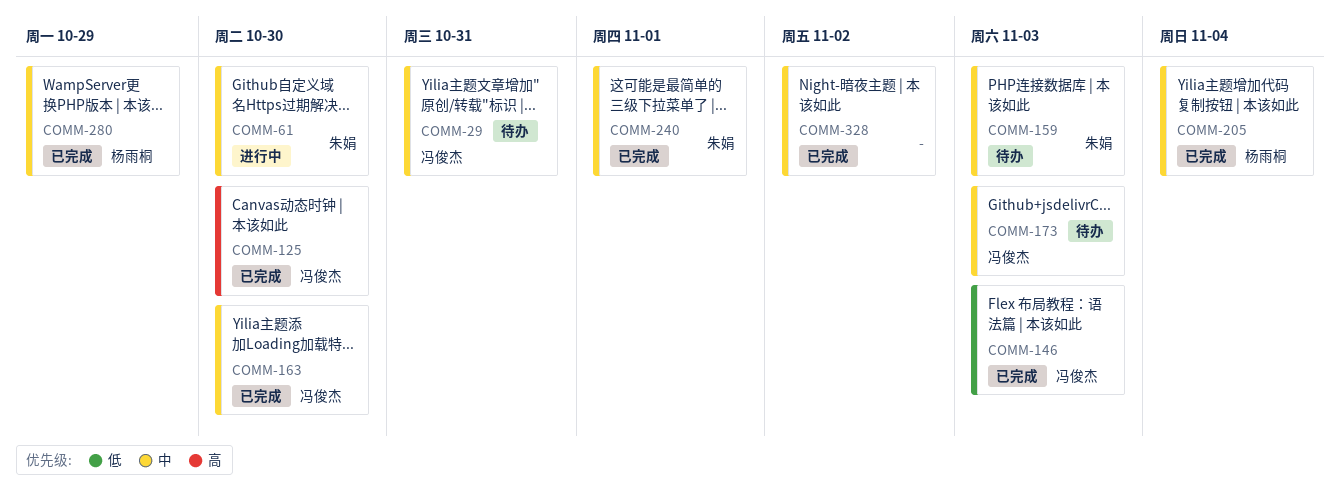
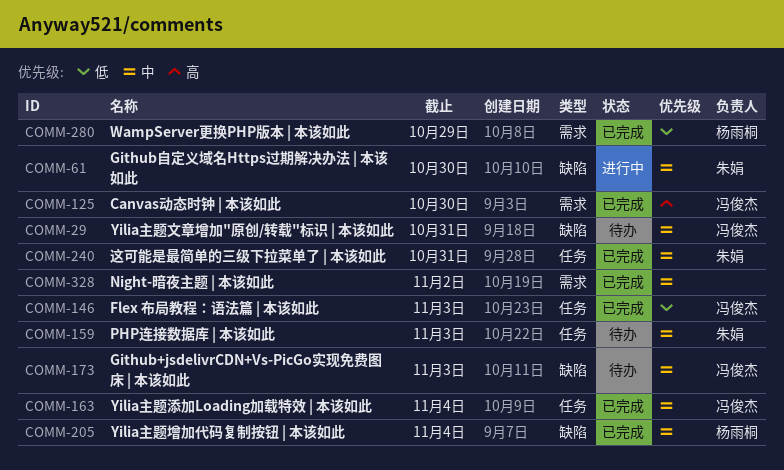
COMM-163, due: Oct 30 -> Nov 4
COMM-240, due: Nov 1 -> Oct 31
COMM-280, priority: 中 -> 低

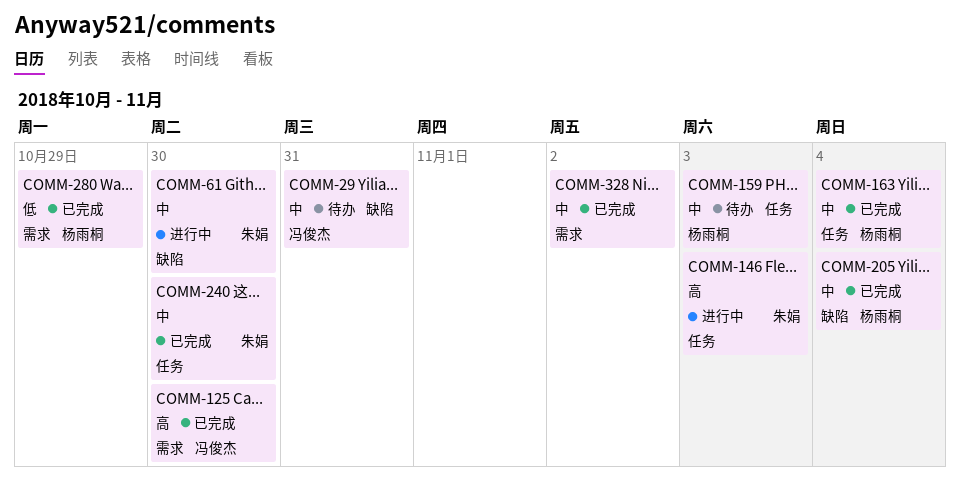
COMM-146, status: 已完成 -> 进行中
COMM-146, owner: 冯俊杰 -> 朱娟
COMM-146, priority: 低 -> 高
COMM-159, owner: 朱娟 -> 杨雨桐
COMM-163, owner: 冯俊杰 -> 杨雨桐
COMM-173: present -> none
COMM-240, due: Oct 31 -> Oct 30

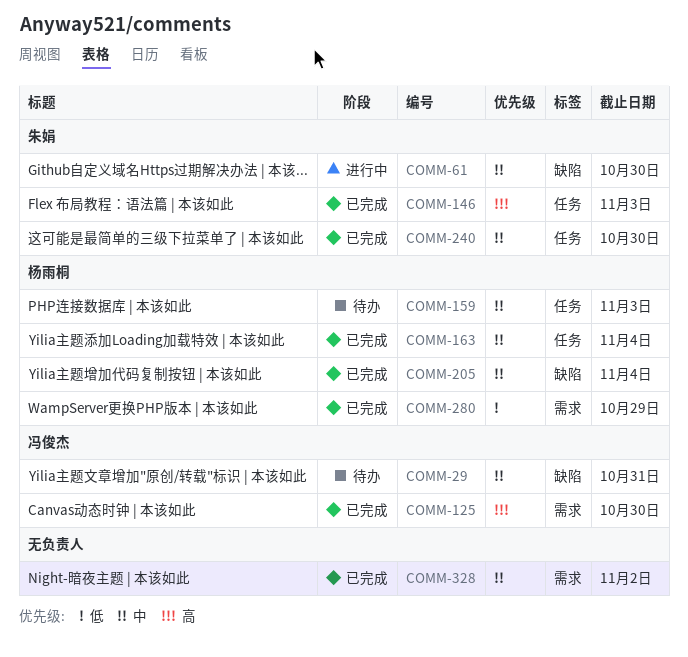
COMM-146, status: 进行中 -> 已完成

